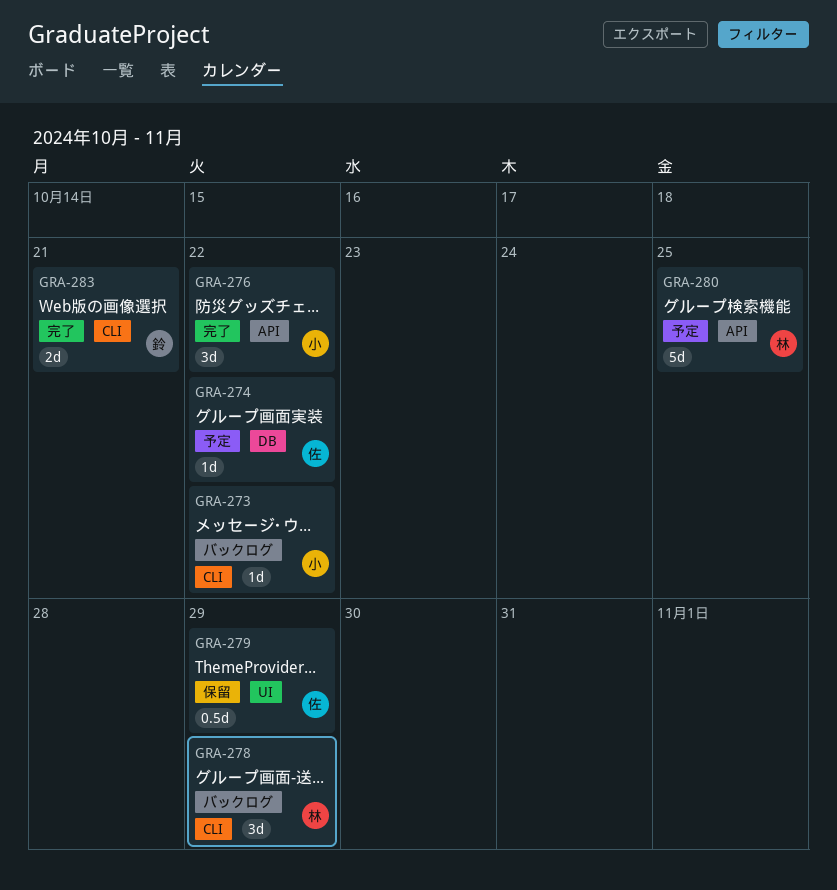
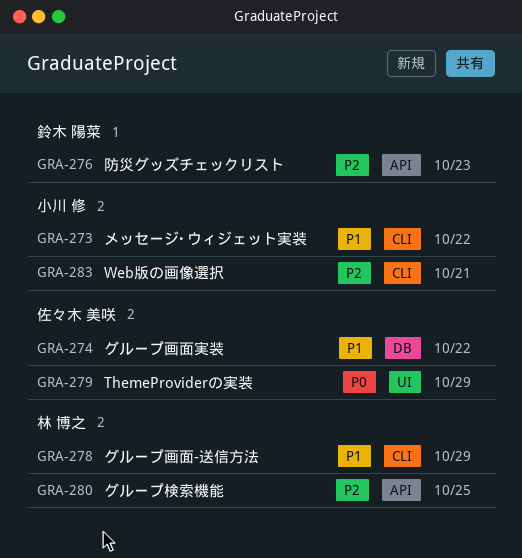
GRA-276, owner: 小川 修 -> 鈴木 陽菜
GRA-276, due: Oct 22 -> Oct 23
GRA-283, owner: 鈴木 陽菜 -> 小川 修

